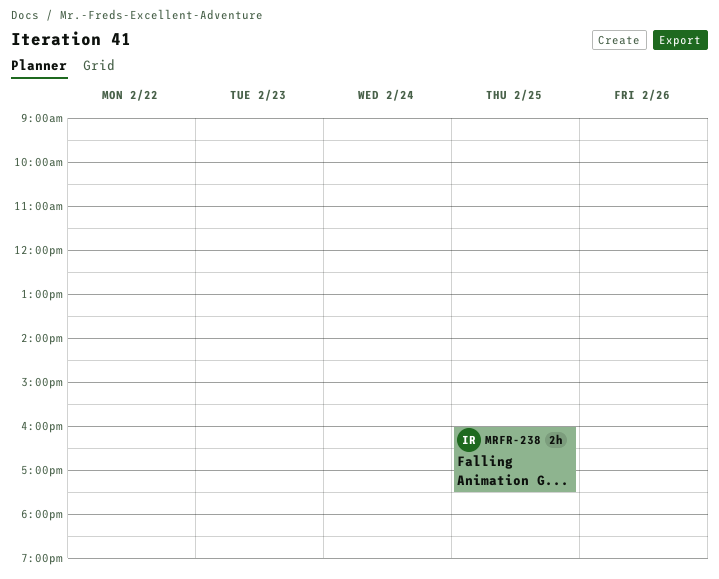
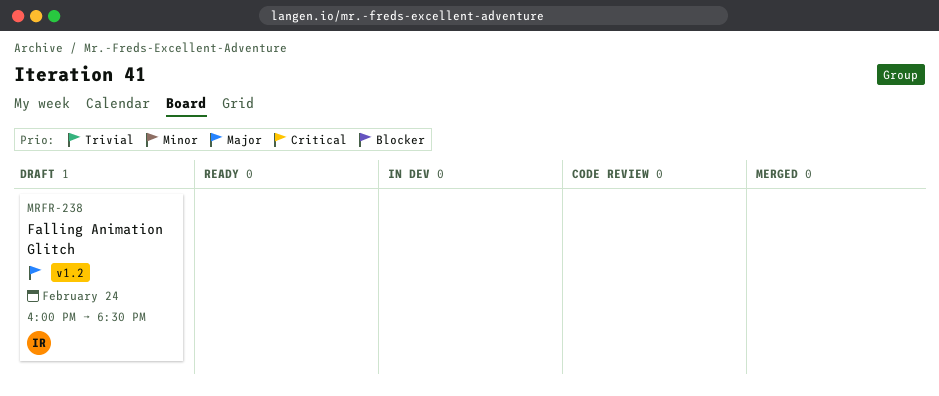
MRFR-238, day: Feb 25 -> Feb 24
MRFR-238, ends: 17:30 -> 18:30

